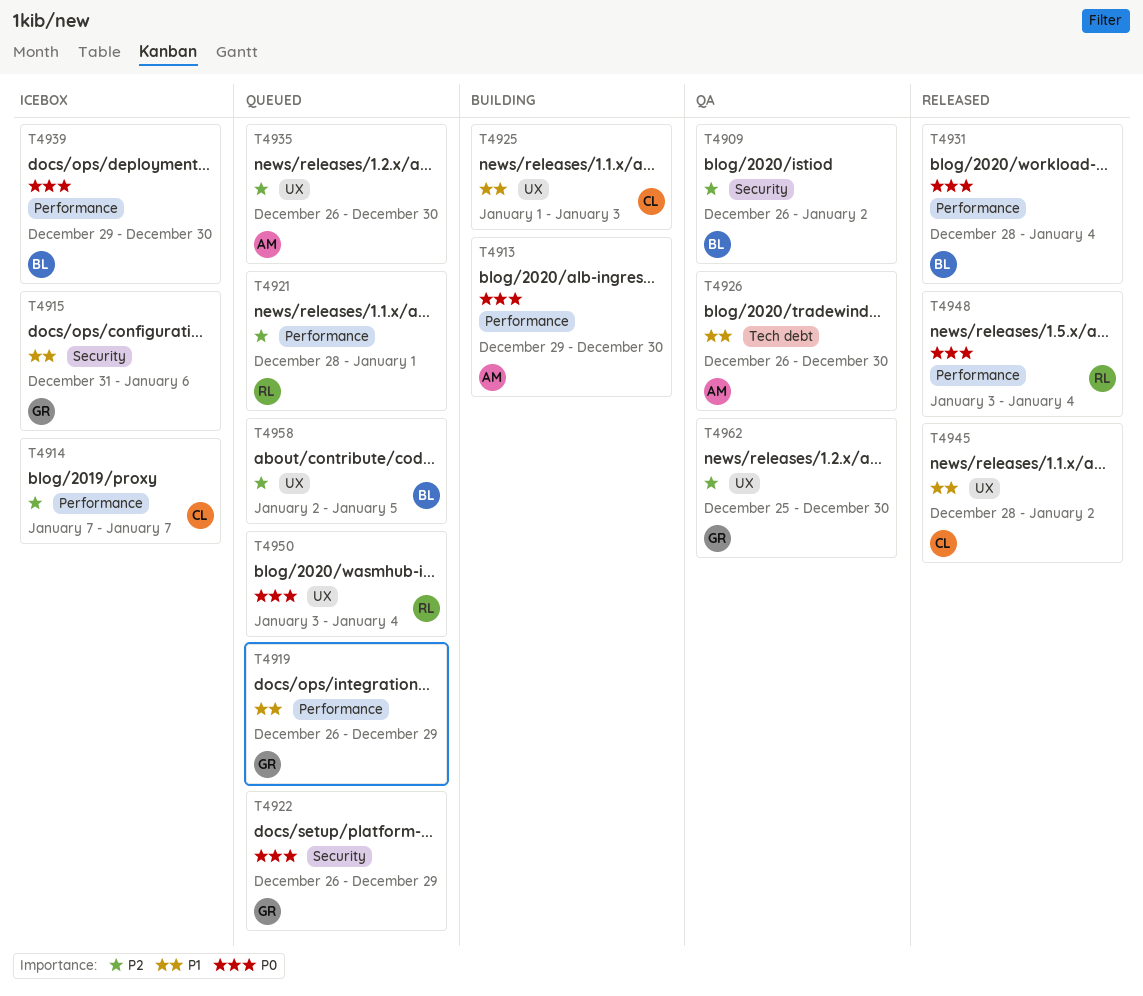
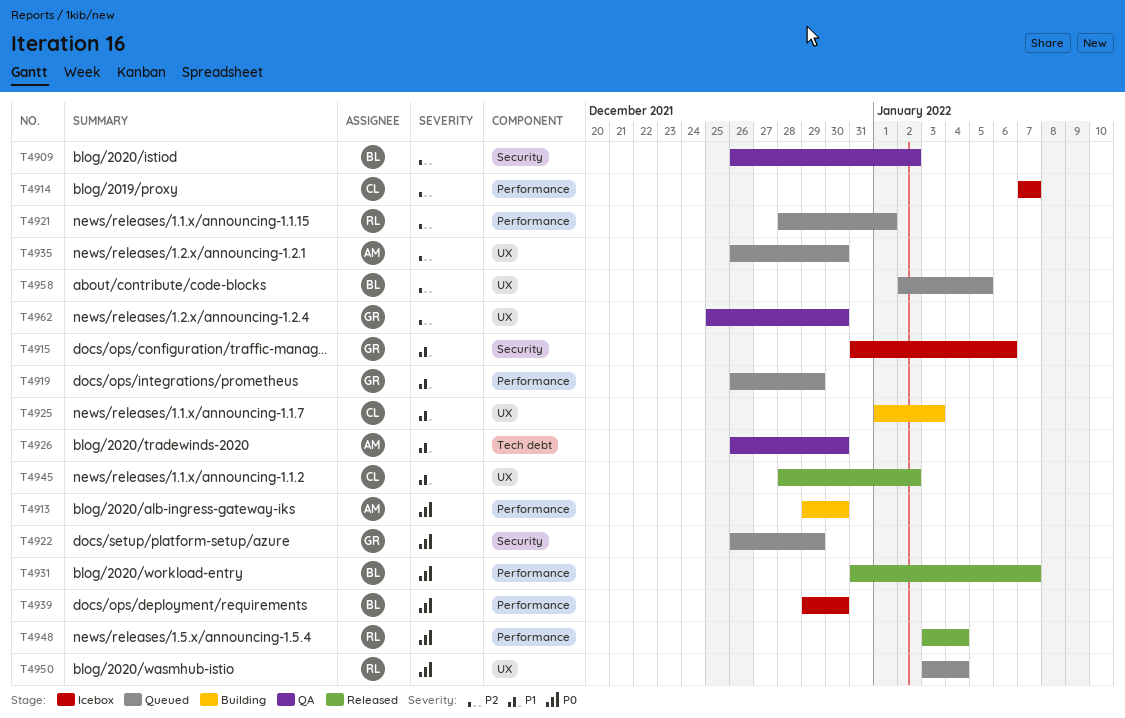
T4931, start: Dec 28 -> Dec 31
T4931, due: Jan 4 -> Jan 7

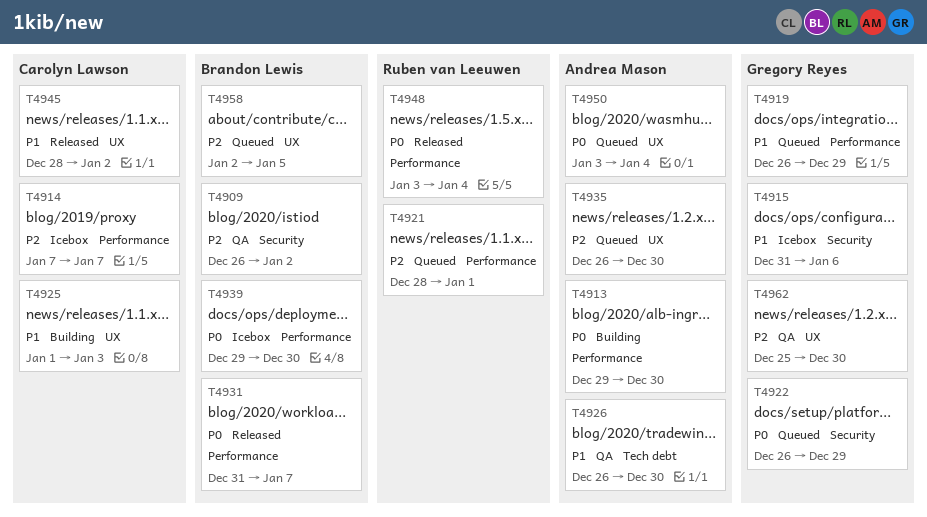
T4950, owner: Ruben van Leeuwen -> Andrea Mason

